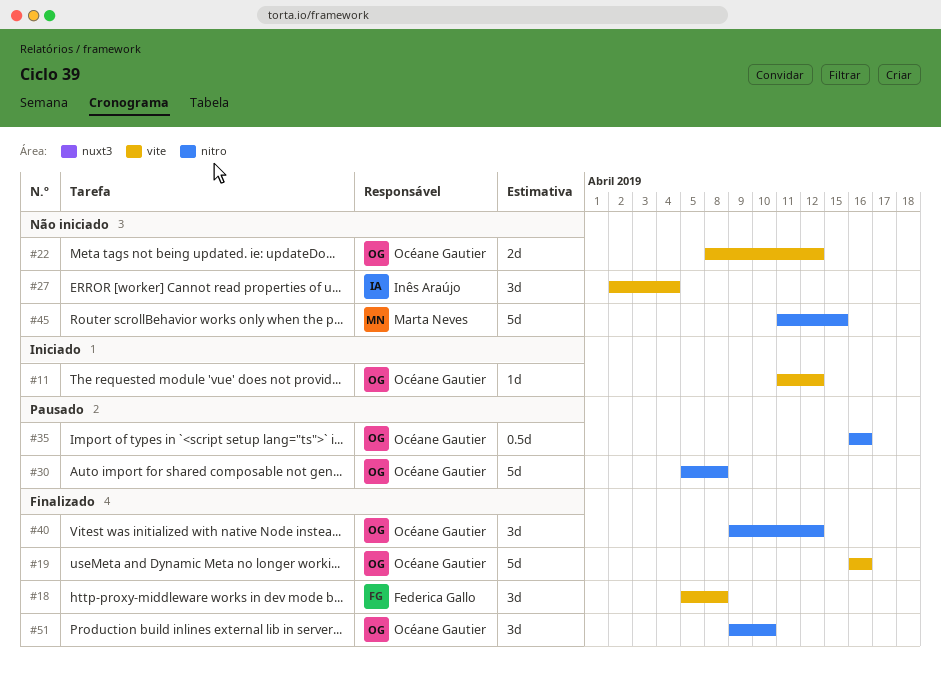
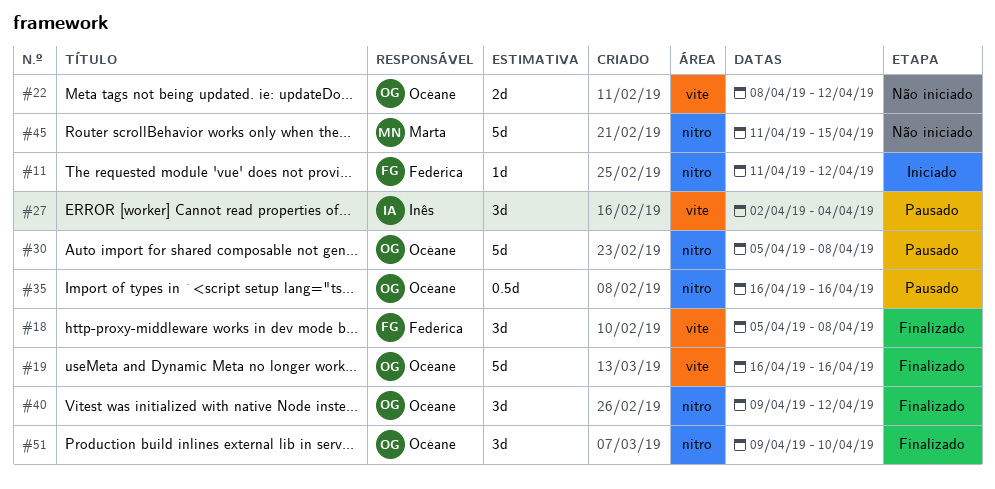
#11, owner: Océane Gautier -> Federica Gallo
#11, label: vite -> nitro
#27, status: Não iniciado -> Pausado

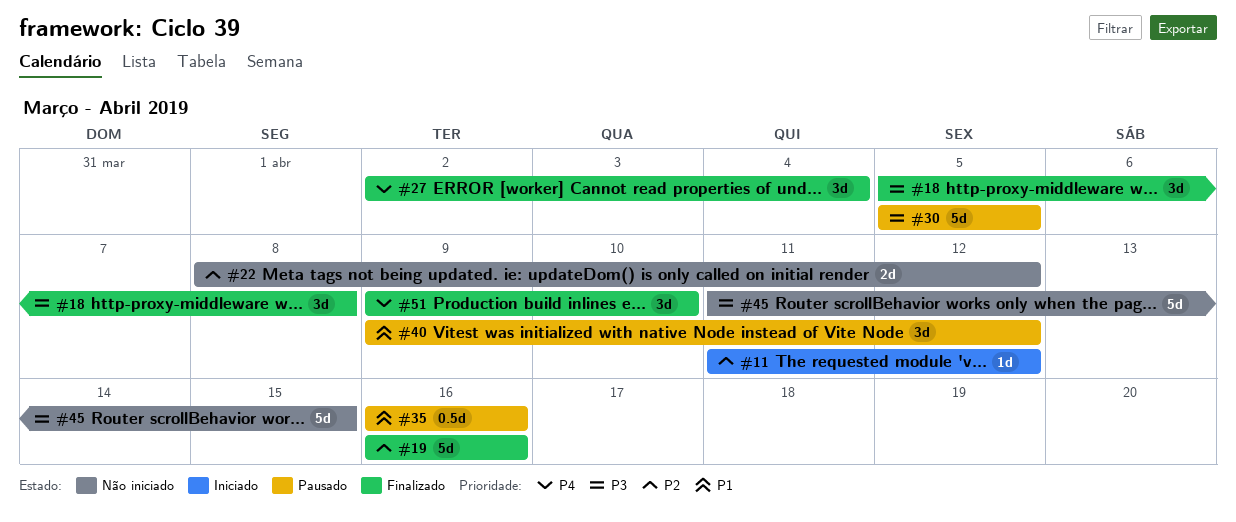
#27, status: Pausado -> Finalizado
#30, due: Apr 8 -> Apr 5
#40, status: Finalizado -> Pausado

